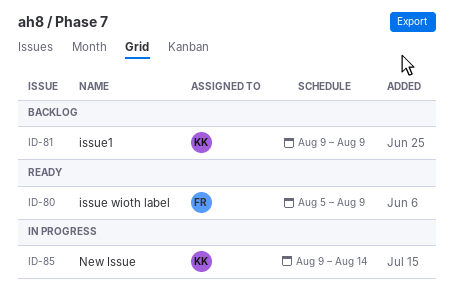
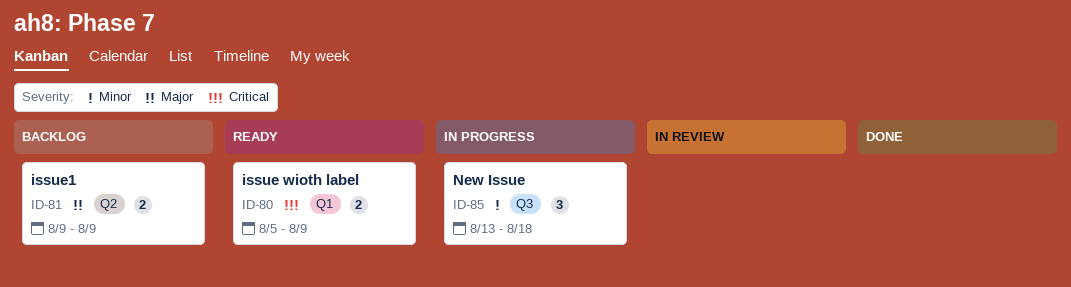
ID-85, start: Aug 9 -> Aug 13
ID-85, due: Aug 14 -> Aug 18

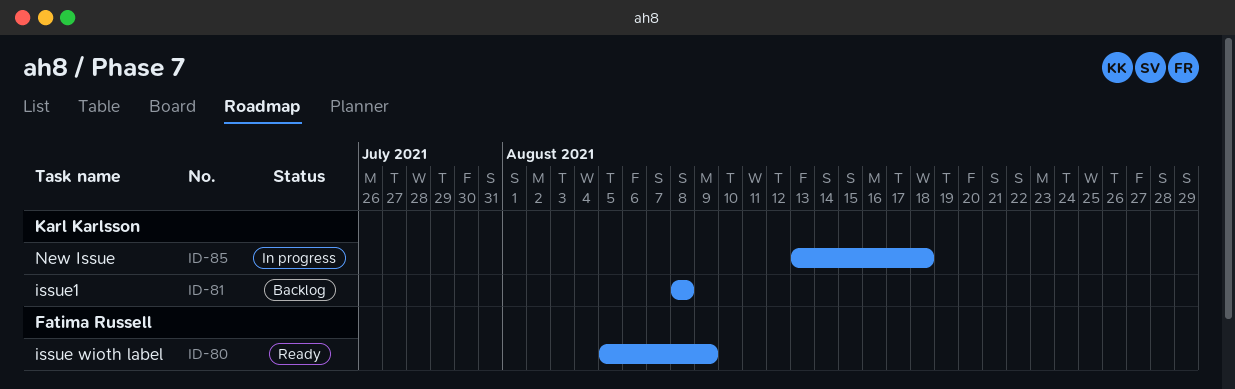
ID-81, start: Aug 9 -> Aug 8
ID-81, due: Aug 9 -> Aug 8

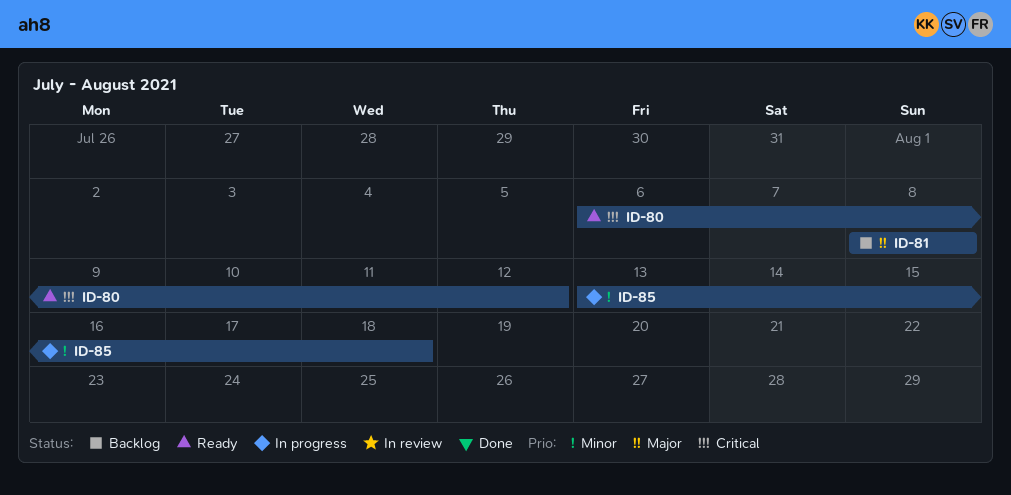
ID-80, start: Aug 5 -> Aug 6
ID-80, due: Aug 9 -> Aug 12

